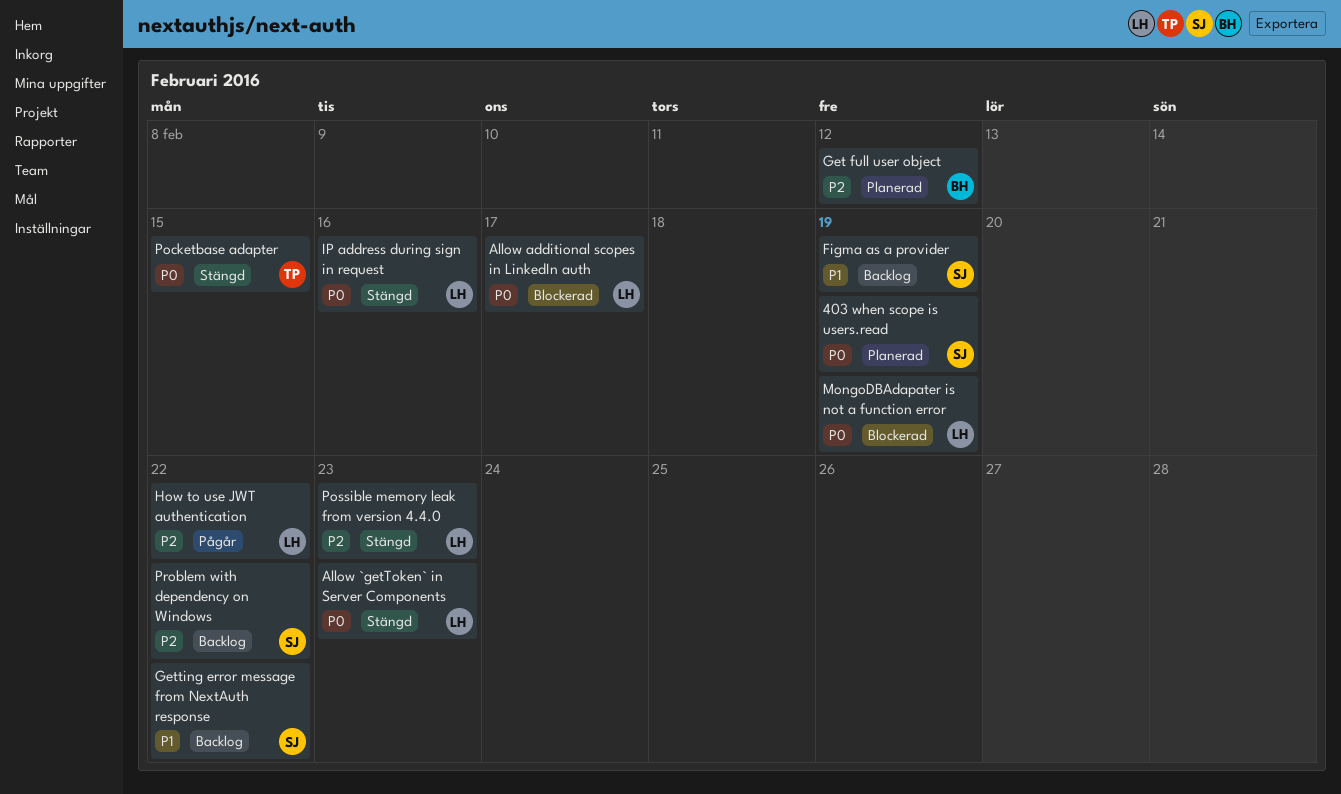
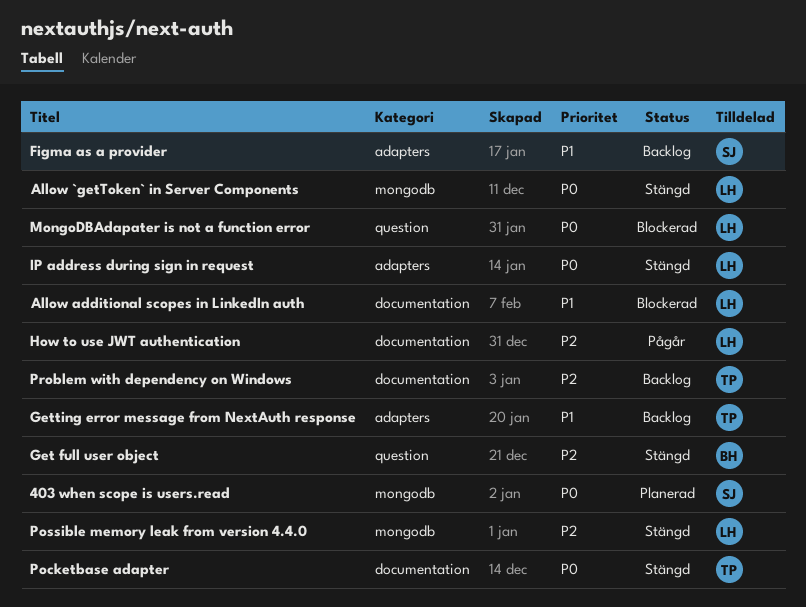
Allow additional scopes in LinkedIn auth, priority: P0 -> P1
Get full user object, status: Planerad -> Stängd
Getting error message from NextAuth response, owner: SJ -> TP
Problem with dependency on Windows, owner: SJ -> TP

